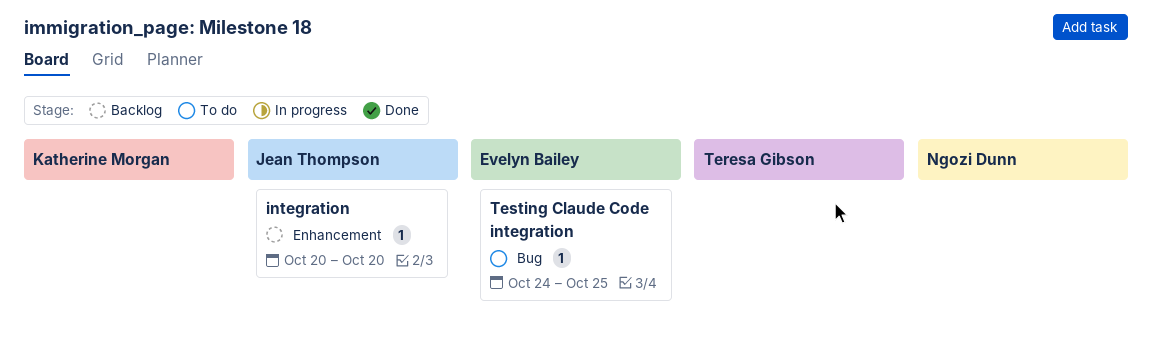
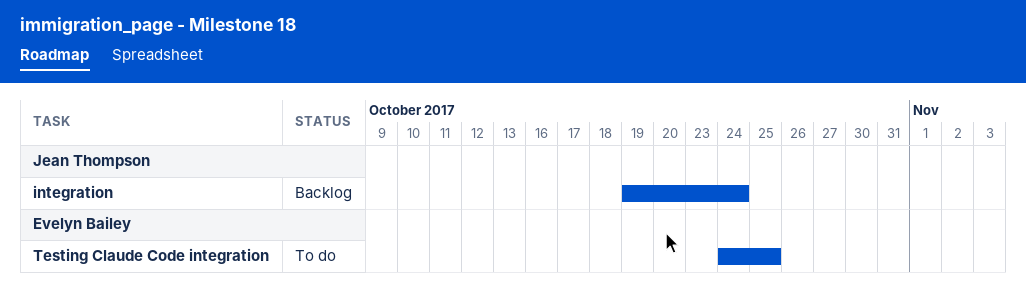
integration, start: Oct 20 -> Oct 19
integration, due: Oct 20 -> Oct 24

